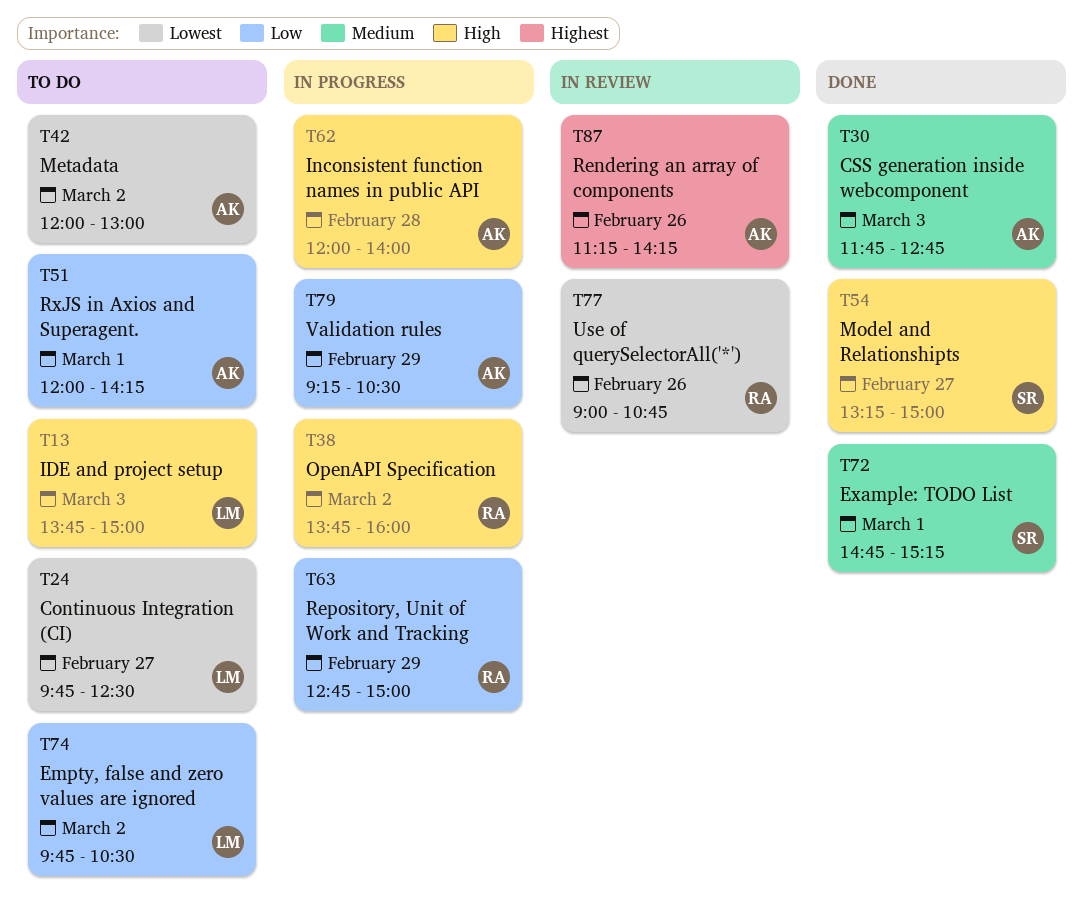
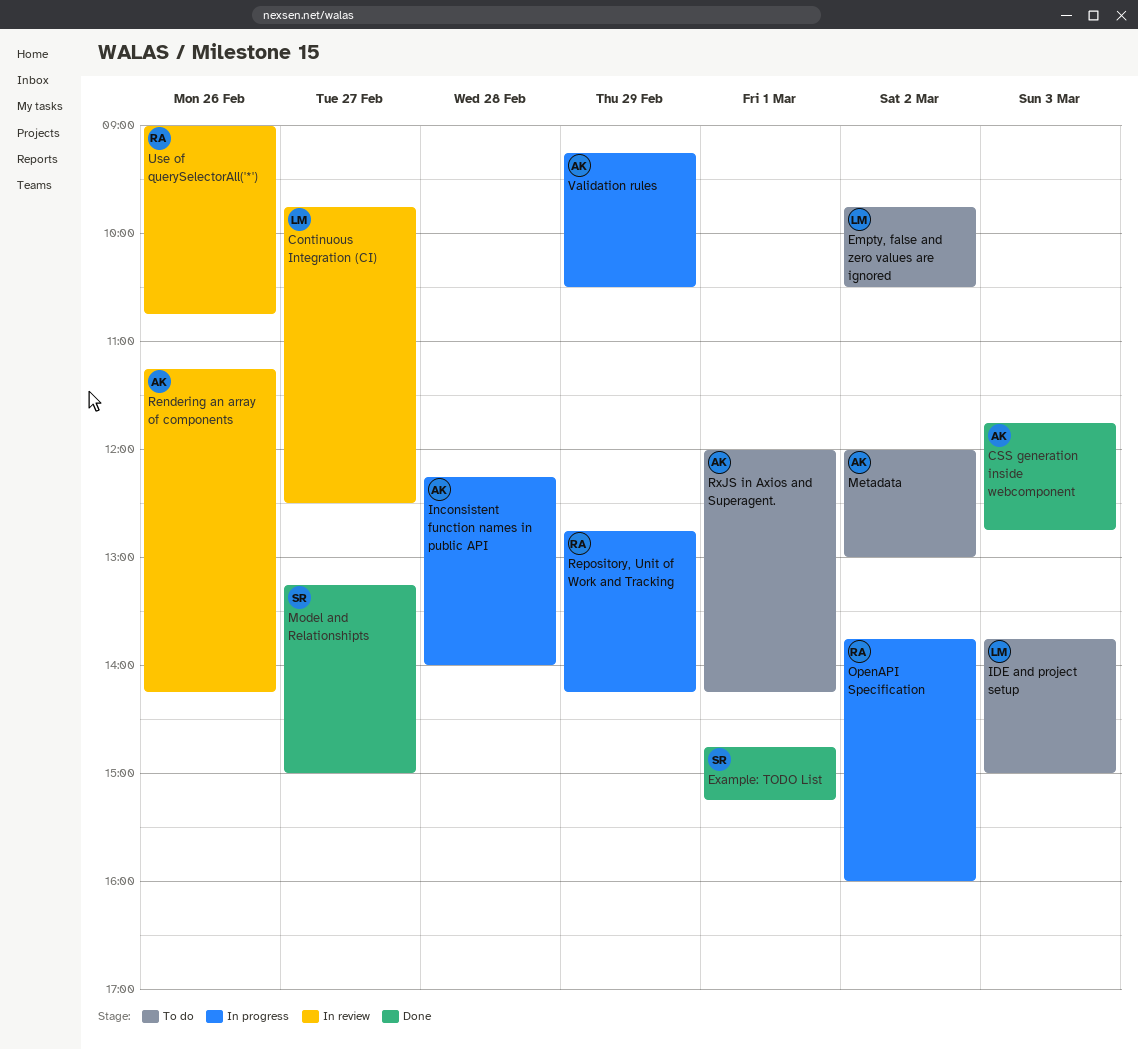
Continuous Integration (CI), status: To do -> In review
Inconsistent function names in public API, begins: 12:00 -> 12:15
Repository, Unit of Work and Tracking, ends: 15:00 -> 14:15

